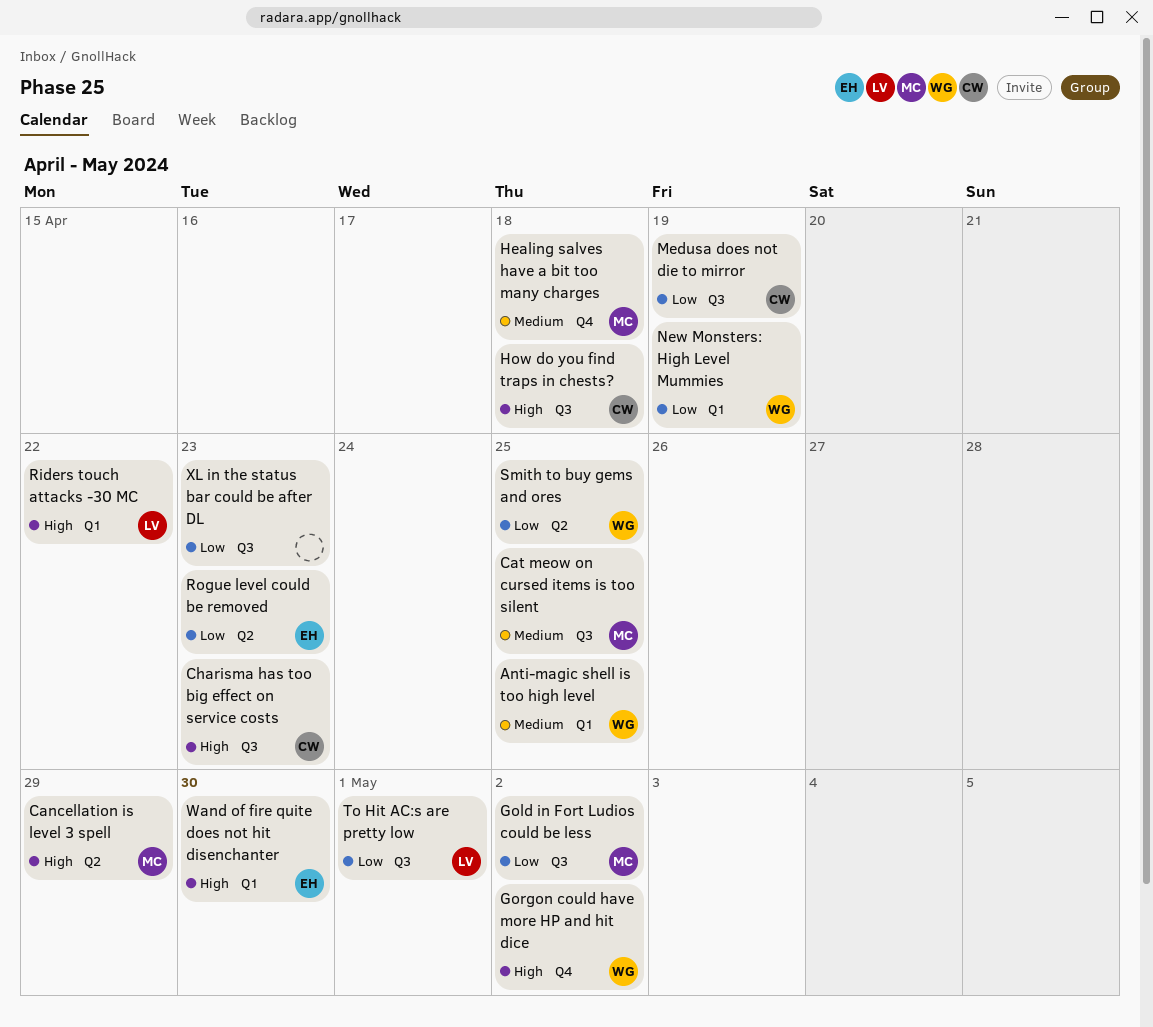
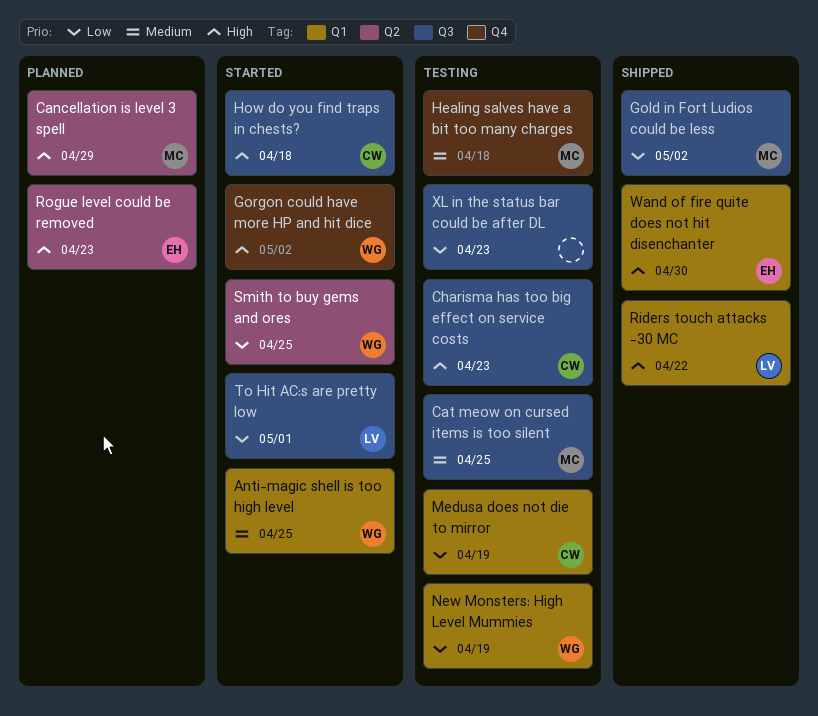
Medusa does not die to mirror, label: Q3 -> Q1
Rogue level could be removed, priority: Low -> High

